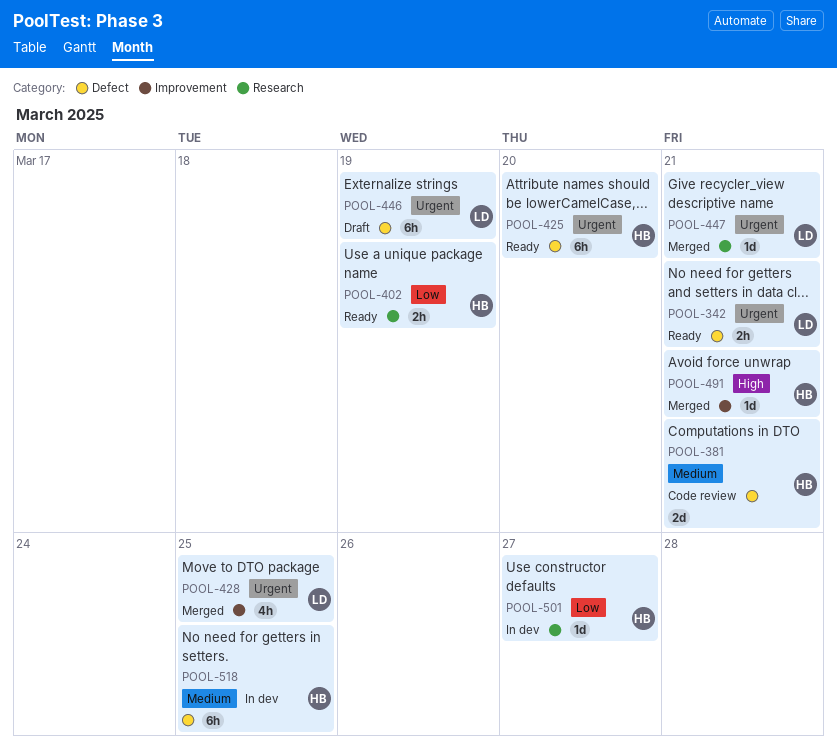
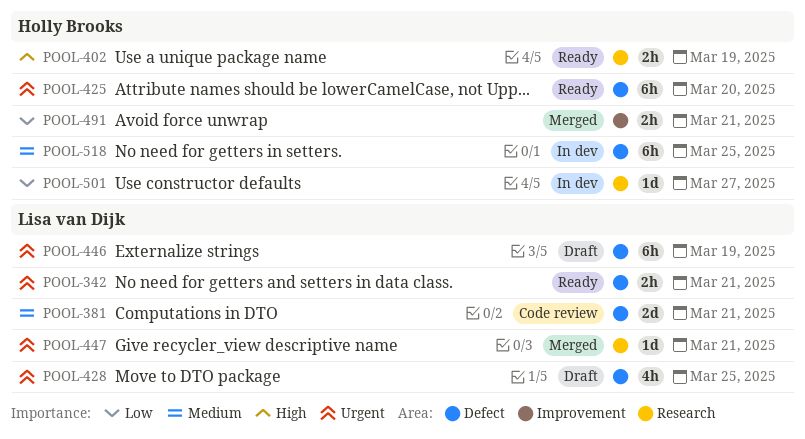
POOL-381, owner: Holly Brooks -> Lisa van Dijk
POOL-402, priority: Low -> High
POOL-428, status: Merged -> Draft
POOL-428, label: Improvement -> Defect
POOL-491, priority: High -> Low
POOL-491, estimate: 1d -> 2h

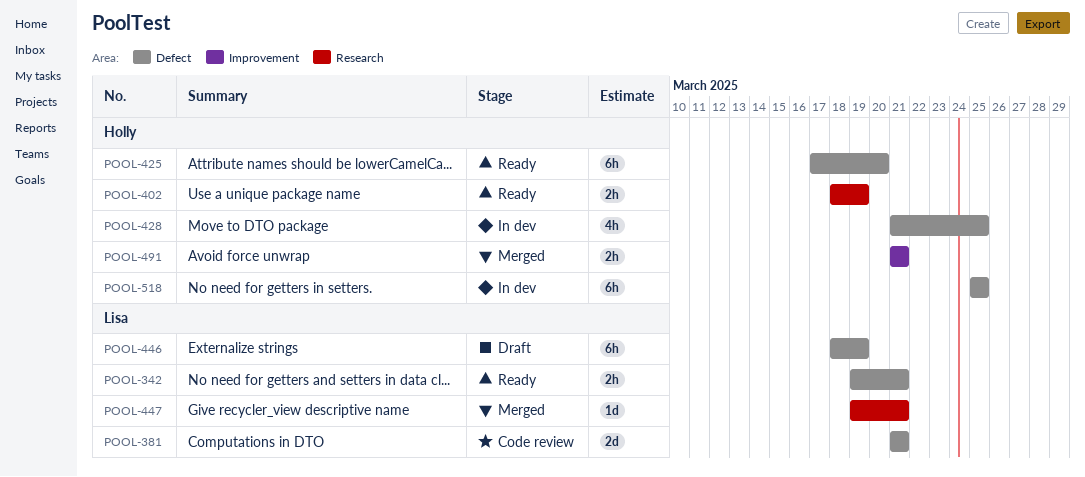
POOL-428, status: Draft -> In dev
POOL-428, owner: Lisa van Dijk -> Holly Brooks
POOL-501: present -> none

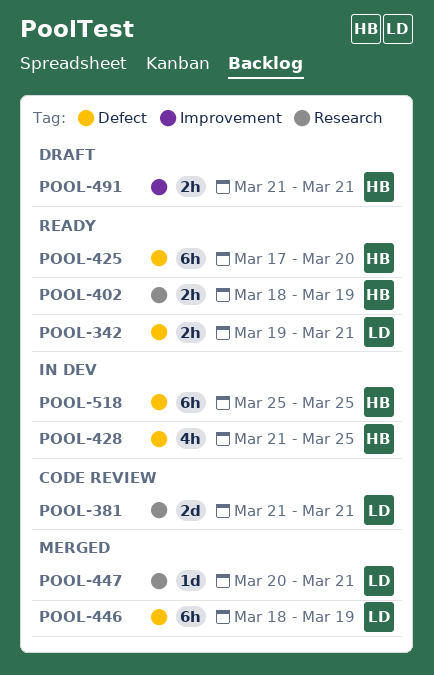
POOL-381, label: Defect -> Research
POOL-446, status: Draft -> Merged
POOL-447, start: Mar 19 -> Mar 20
POOL-491, status: Merged -> Draft

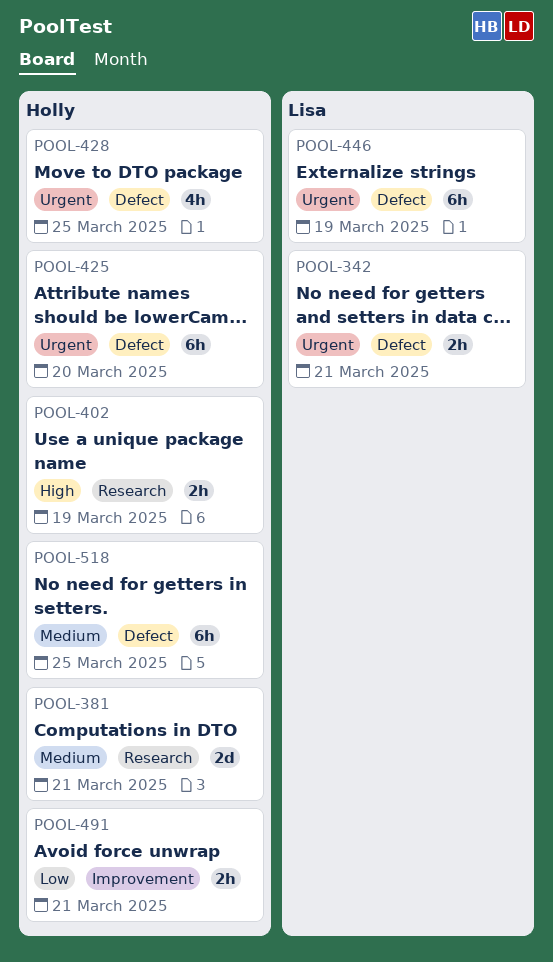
POOL-381, owner: Lisa -> Holly
POOL-447: present -> none

